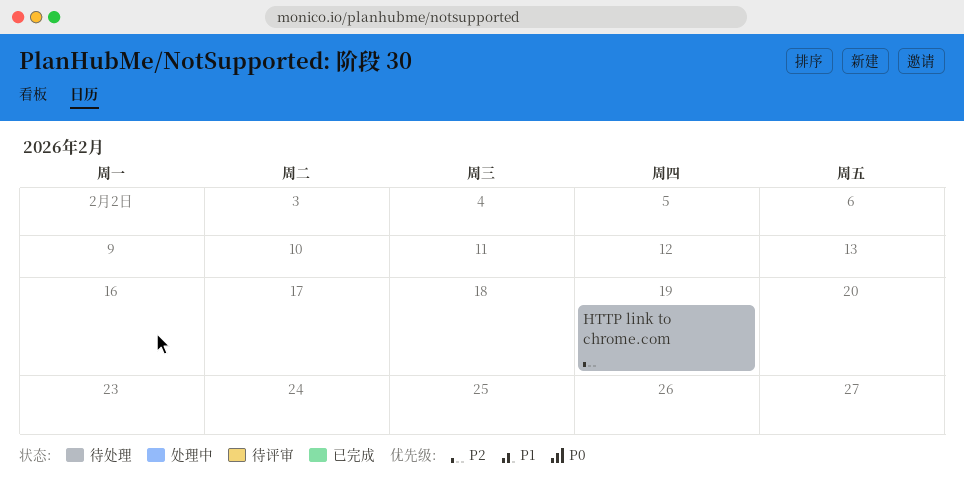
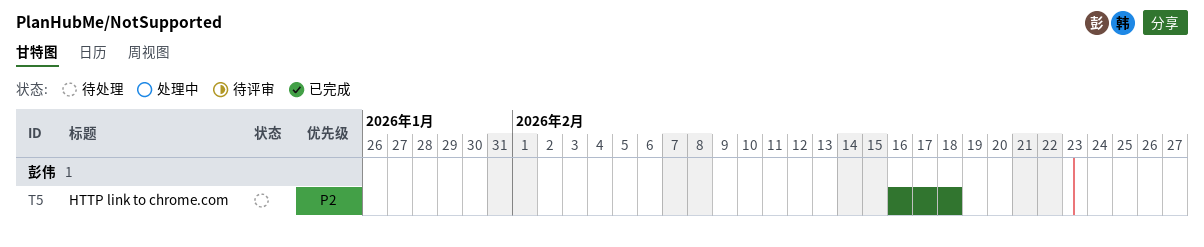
HTTP link to chrome.com, due: Feb 19 -> Feb 18

